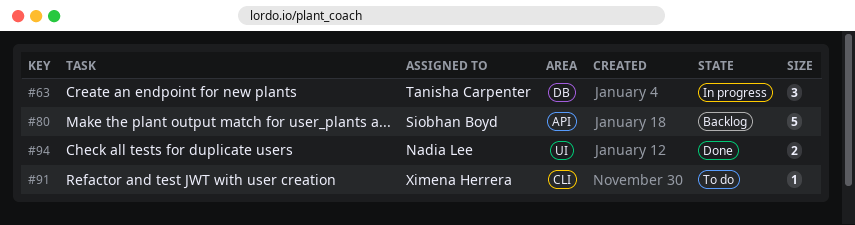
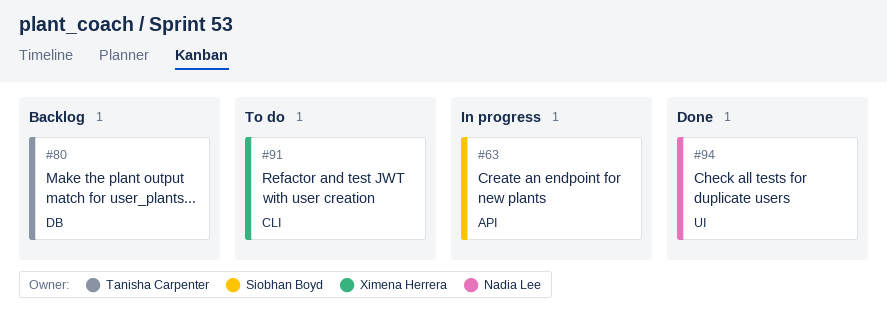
#63, owner: Tanisha Carpenter -> Siobhan Boyd
#63, label: DB -> API
#80, owner: Siobhan Boyd -> Tanisha Carpenter
#80, label: API -> DB

